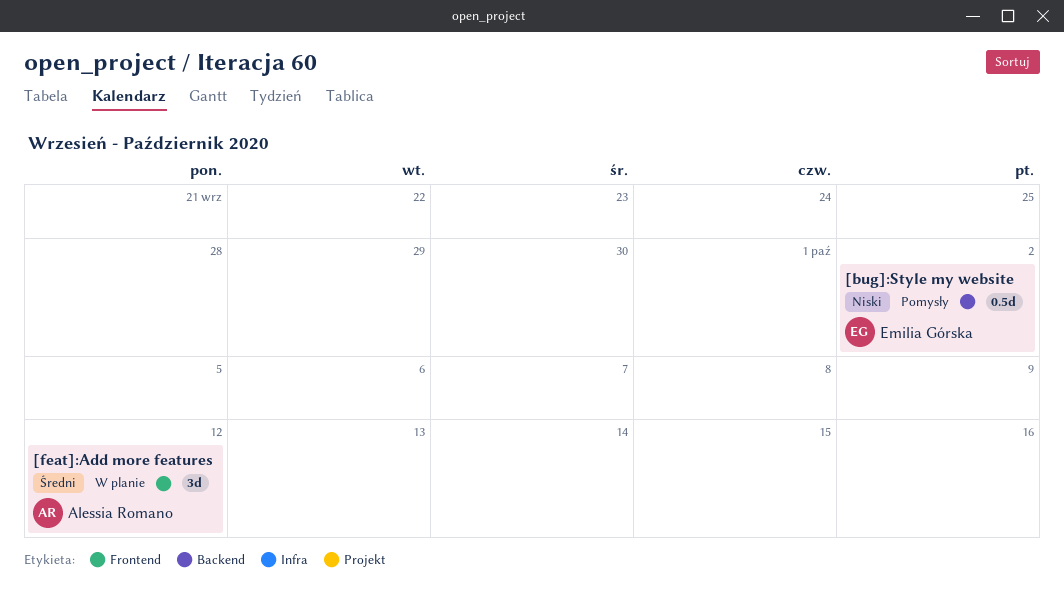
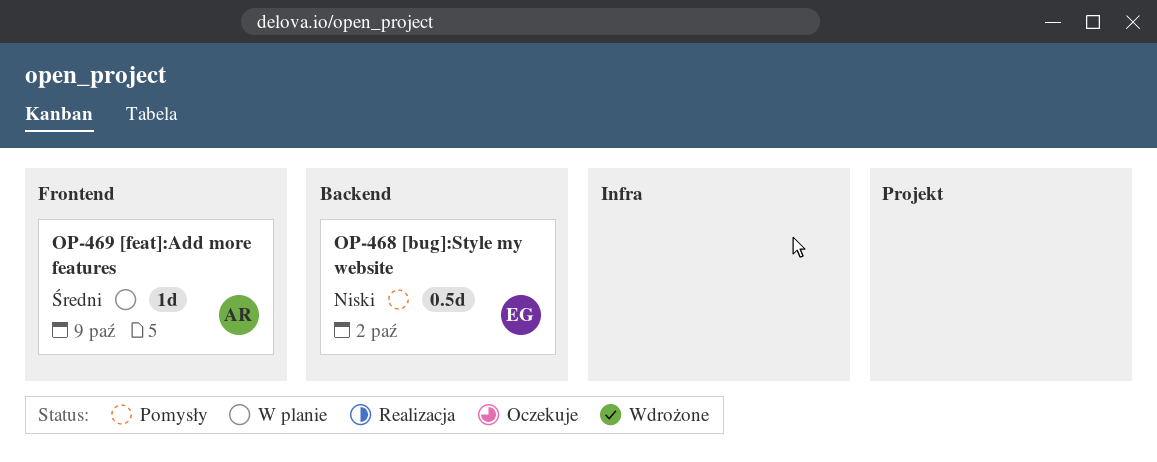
[feat]:Add more features, estimate: 3d -> 1d
[feat]:Add more features, due: Oct 12 -> Oct 9

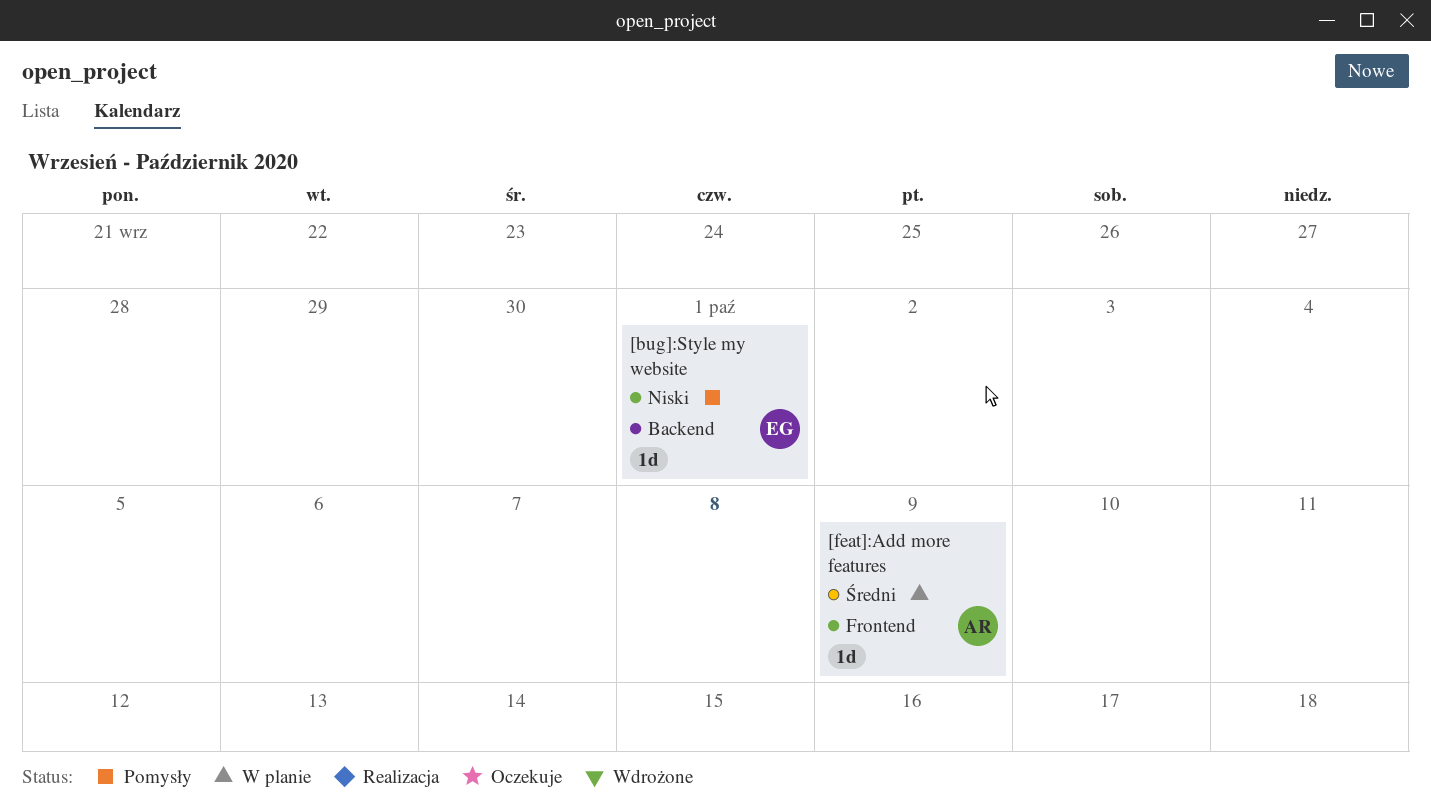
[bug]:Style my website, estimate: 0.5d -> 1d
[bug]:Style my website, due: Oct 2 -> Oct 1

